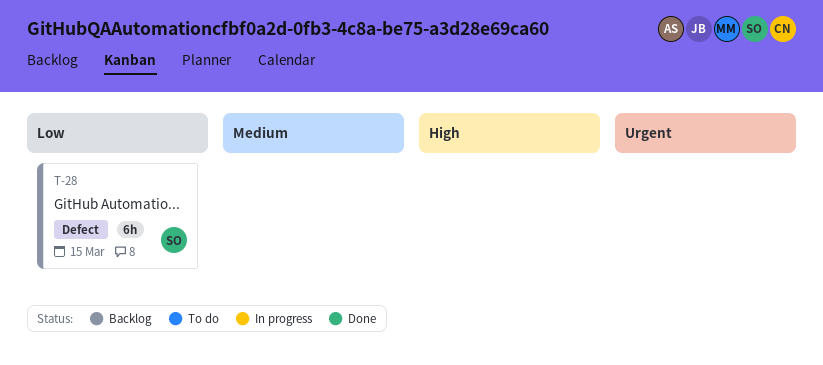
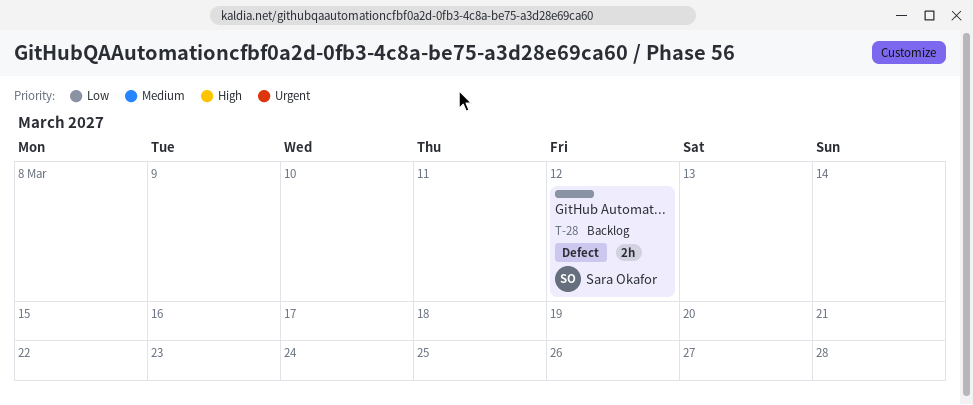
T-28, estimate: 6h -> 2h
T-28, due: Mar 15 -> Mar 12

